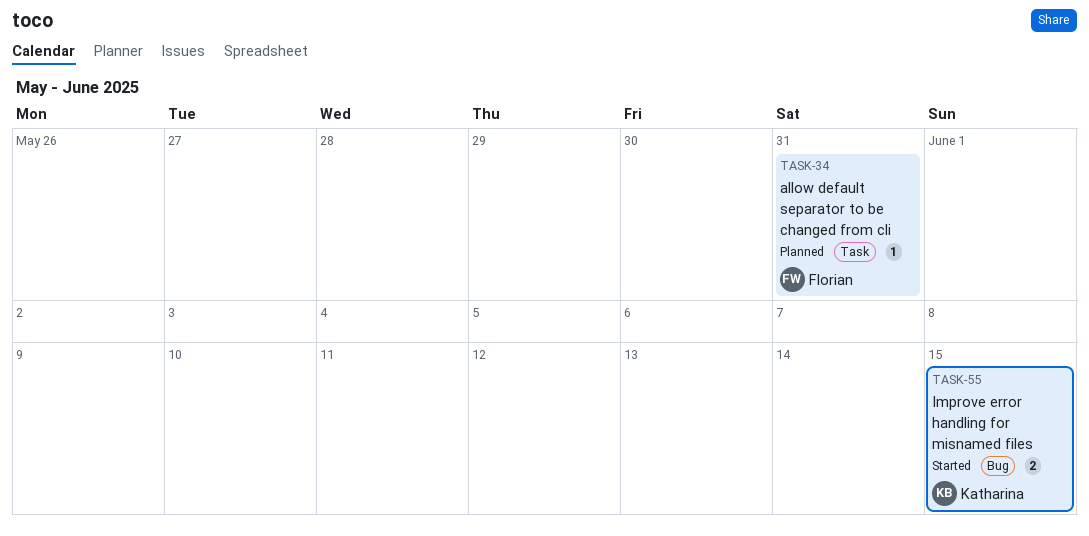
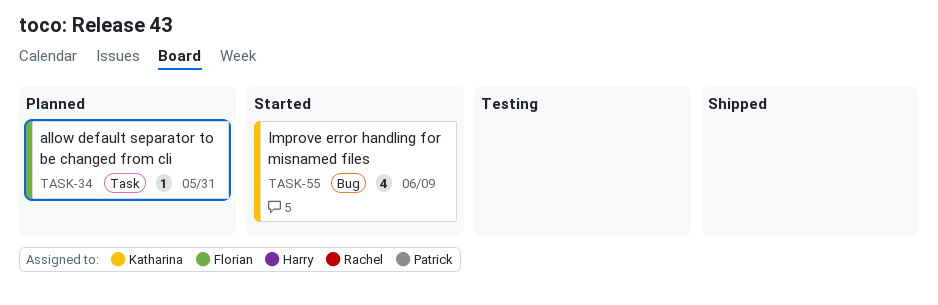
TASK-55, estimate: 2 -> 4
TASK-55, due: Jun 15 -> Jun 9

